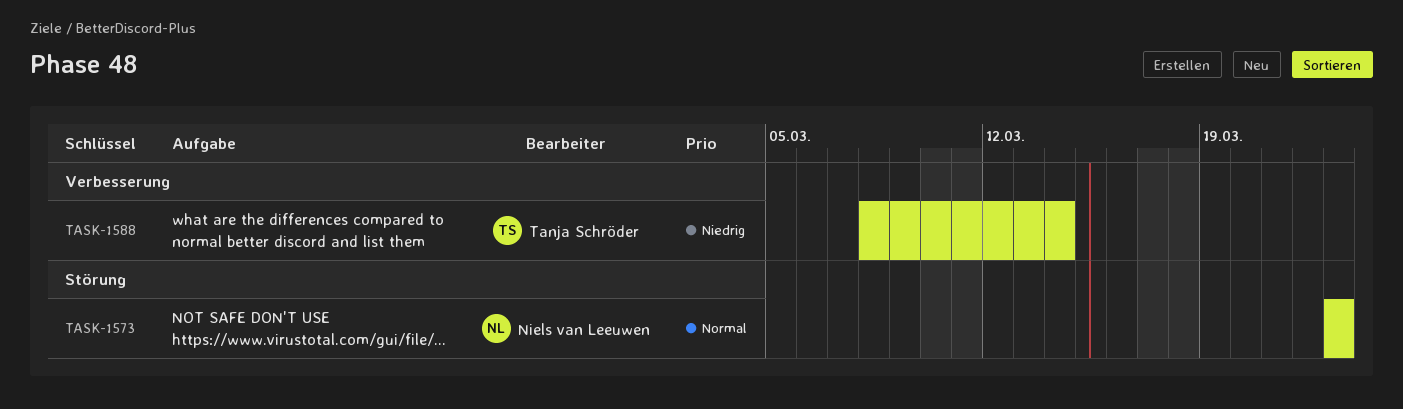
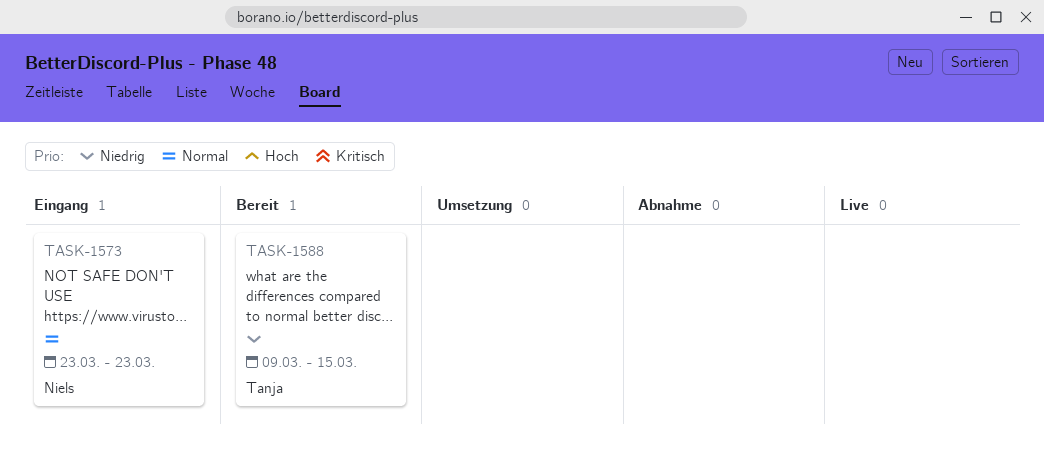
TASK-1588, start: Mar 8 -> Mar 9
TASK-1588, due: Mar 14 -> Mar 15

